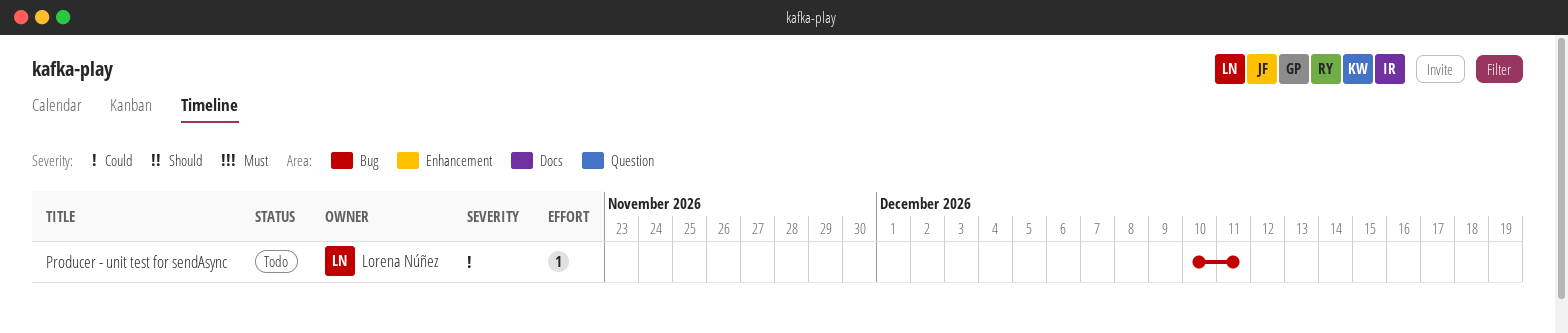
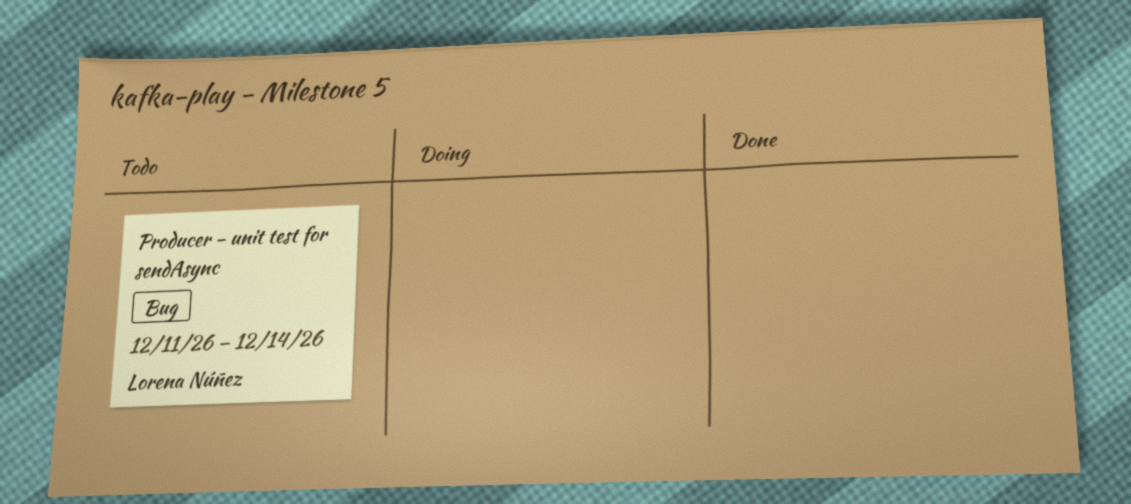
Producer - unit test for sendAsync, start: Dec 10 -> Dec 11
Producer - unit test for sendAsync, due: Dec 11 -> Dec 14

